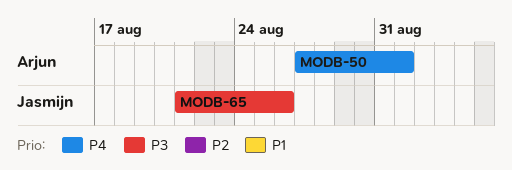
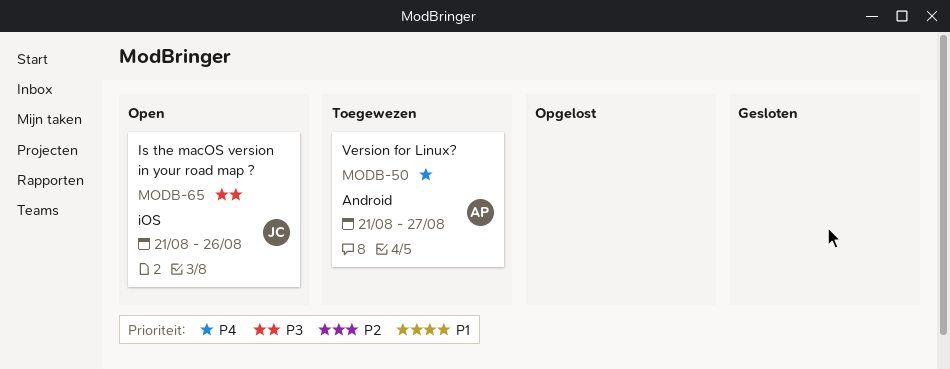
MODB-50, start: Aug 27 -> Aug 21
MODB-50, due: Sep 1 -> Aug 27

